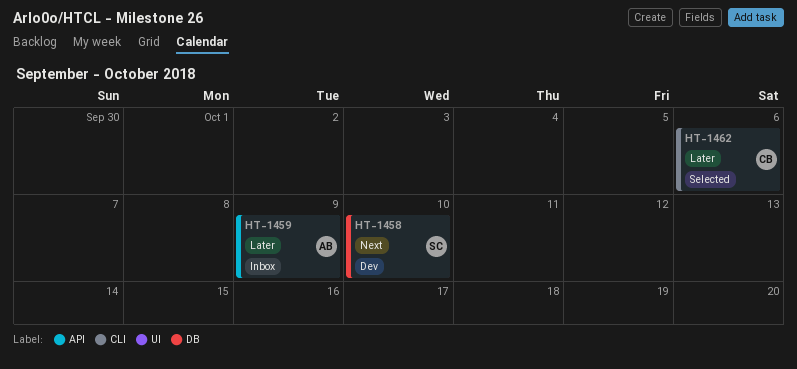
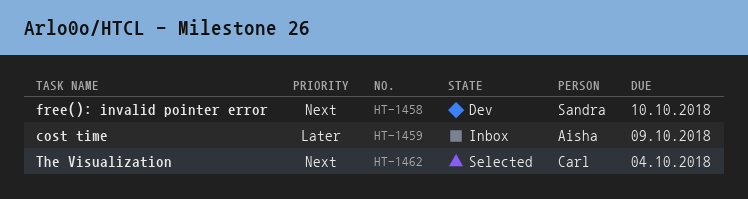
HT-1462, priority: Later -> Next
HT-1462, due: Oct 6 -> Oct 4

